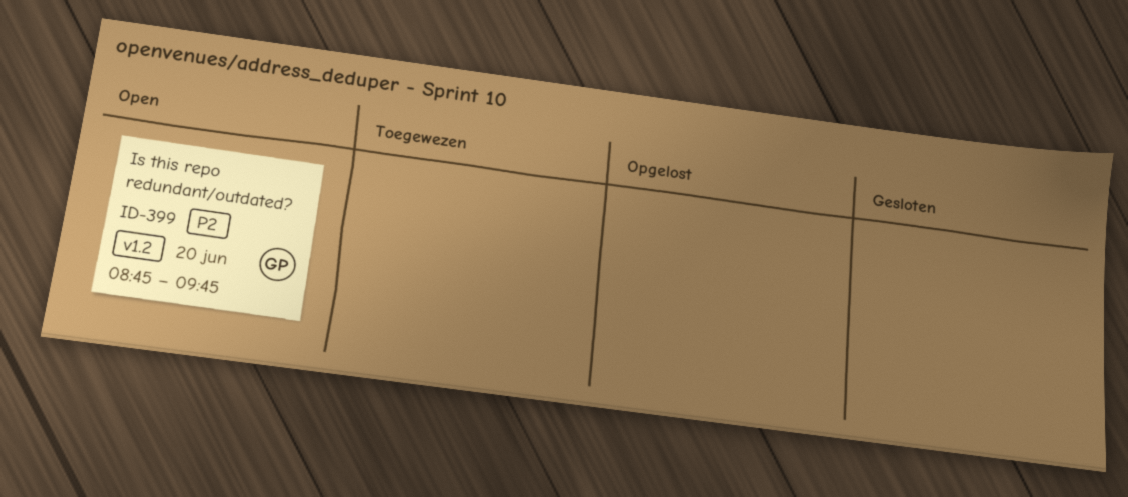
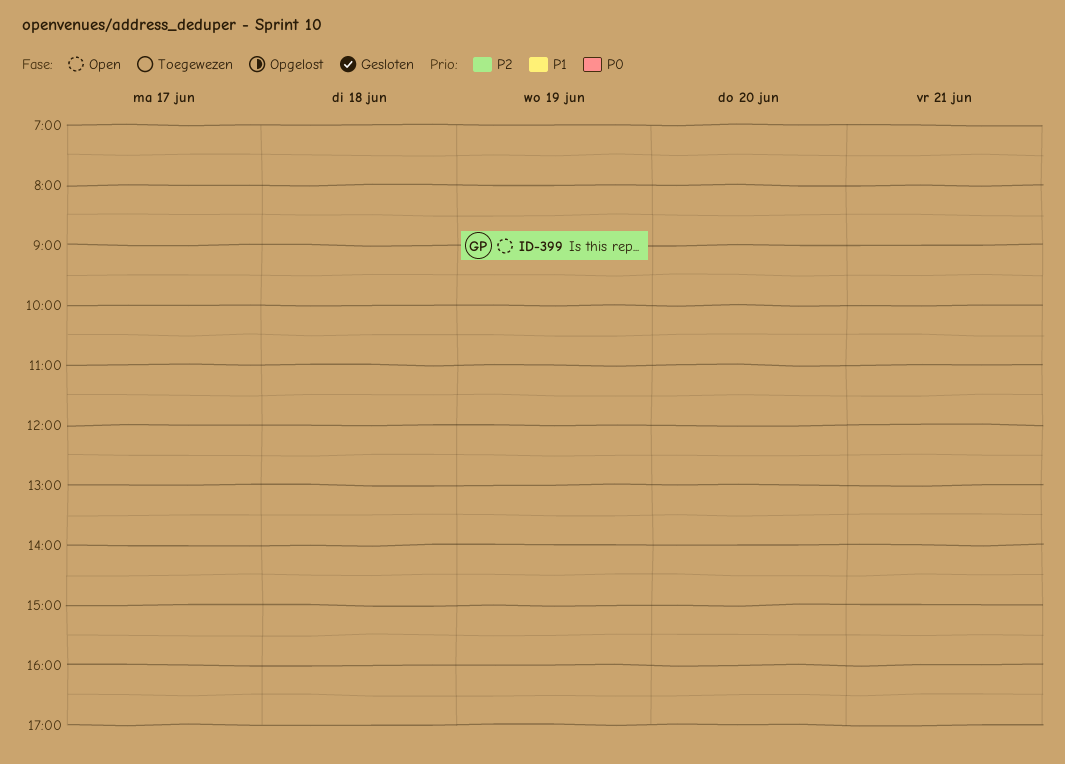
ID-399, day: Jun 20 -> Jun 19
ID-399, ends: 09:45 -> 09:15

